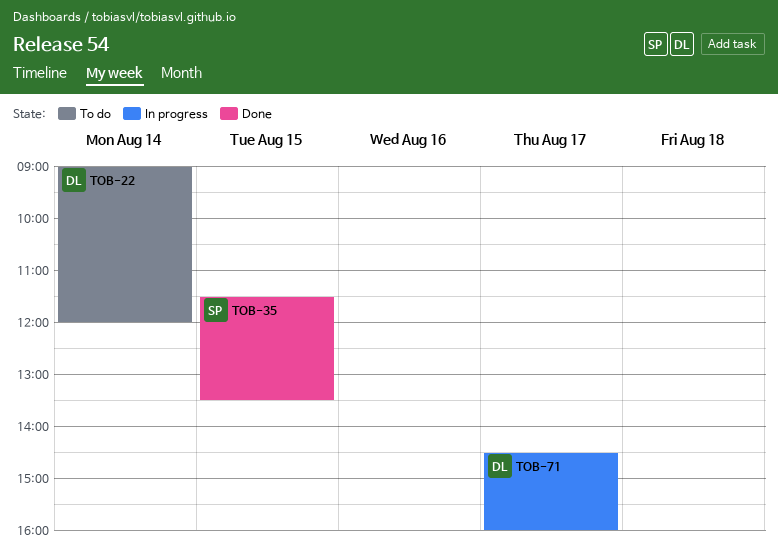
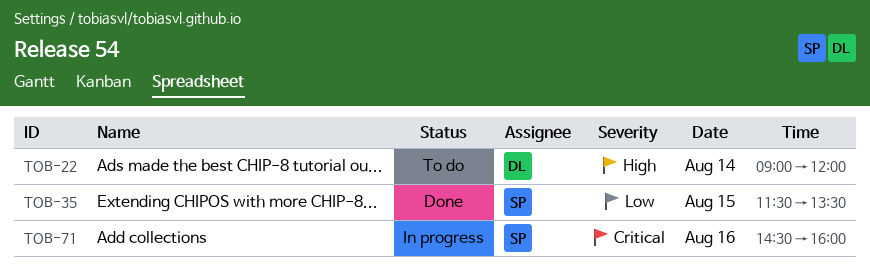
TOB-71, owner: DL -> SP
TOB-71, day: Aug 17 -> Aug 16

